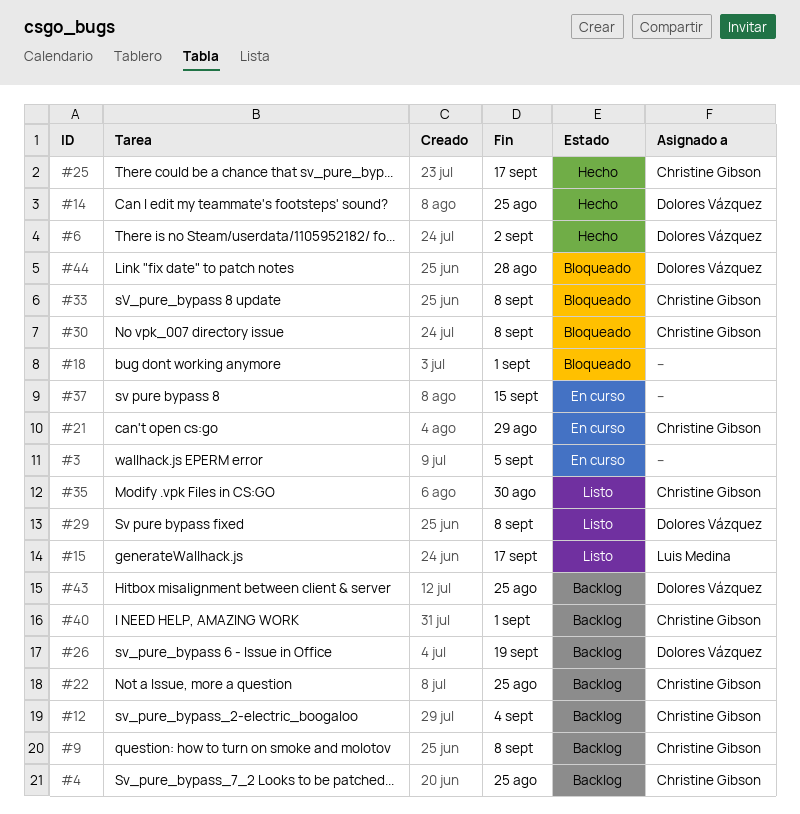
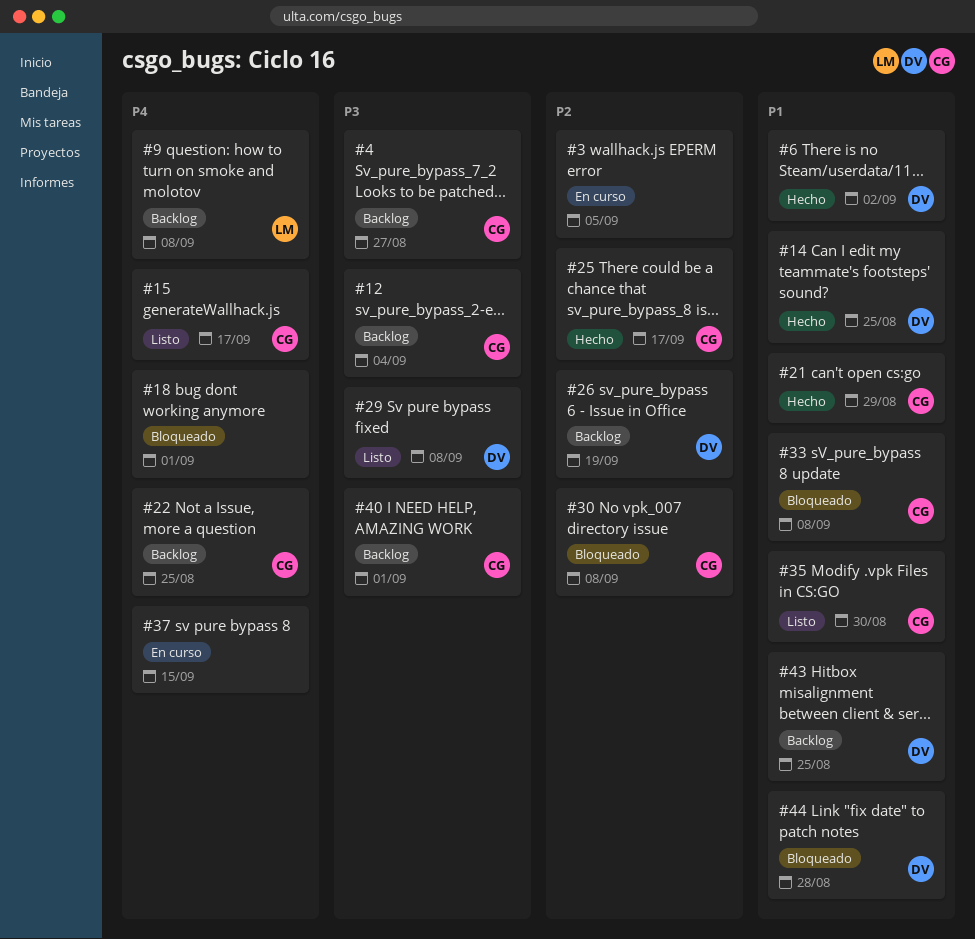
#4, due: Aug 25 -> Aug 27
#9, owner: Christine Gibson -> Luis Medina
#15, owner: Luis Medina -> Christine Gibson
#21, status: En curso -> Hecho

